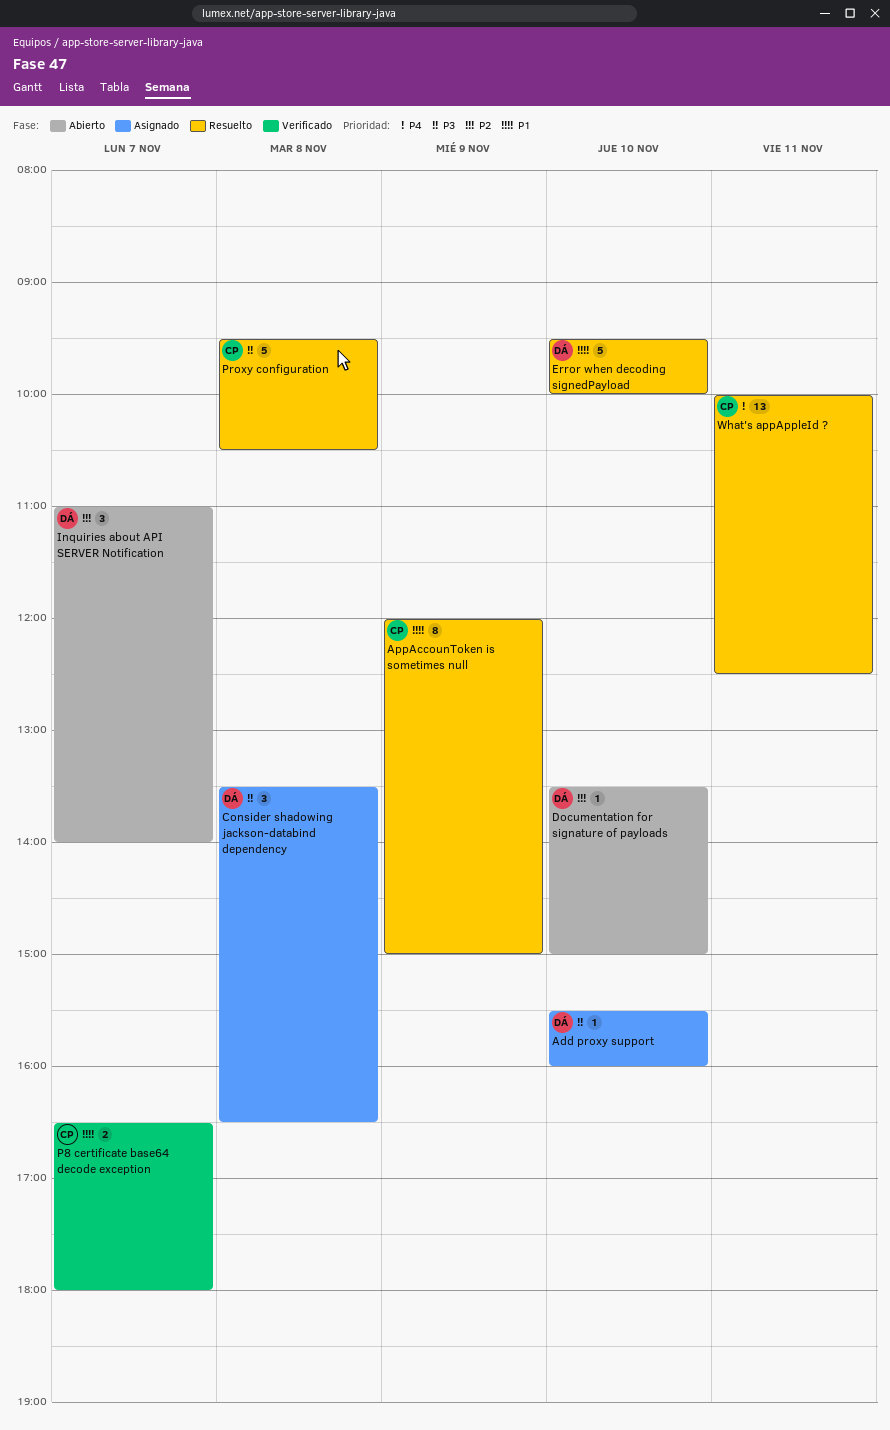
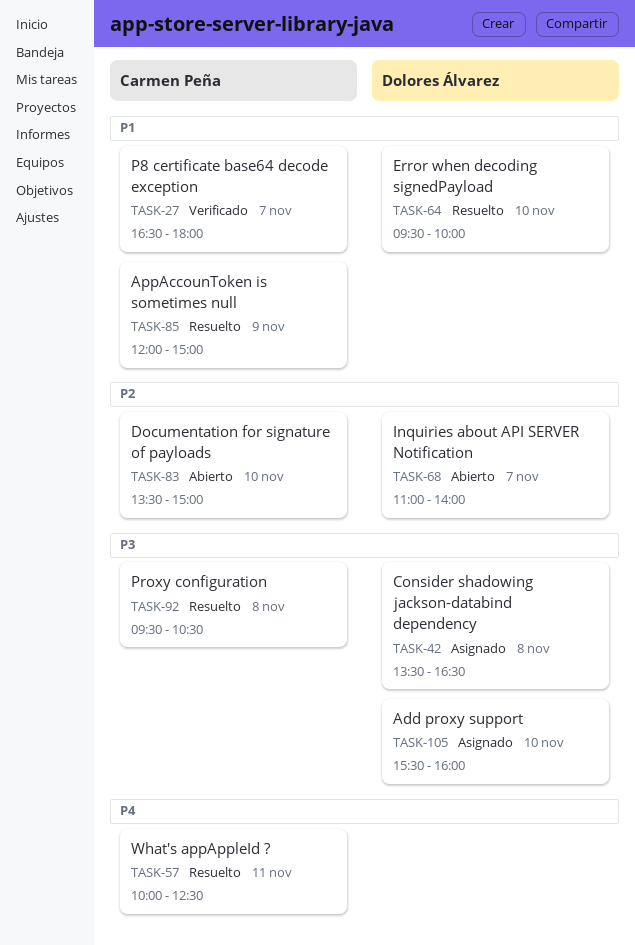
Documentation for signature of payloads, owner: Dolores Álvarez -> Carmen Peña

